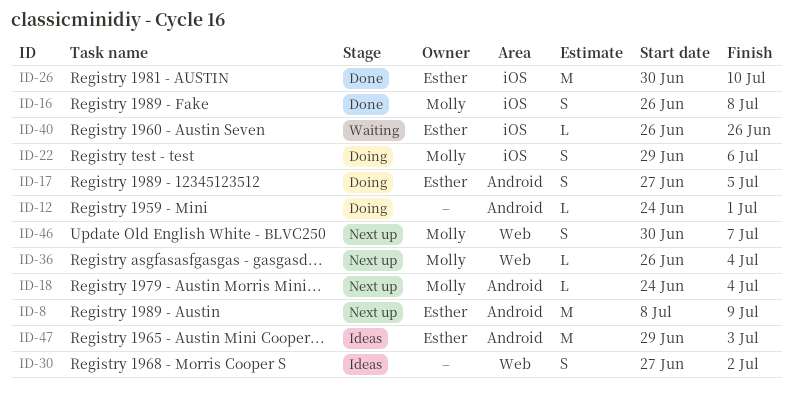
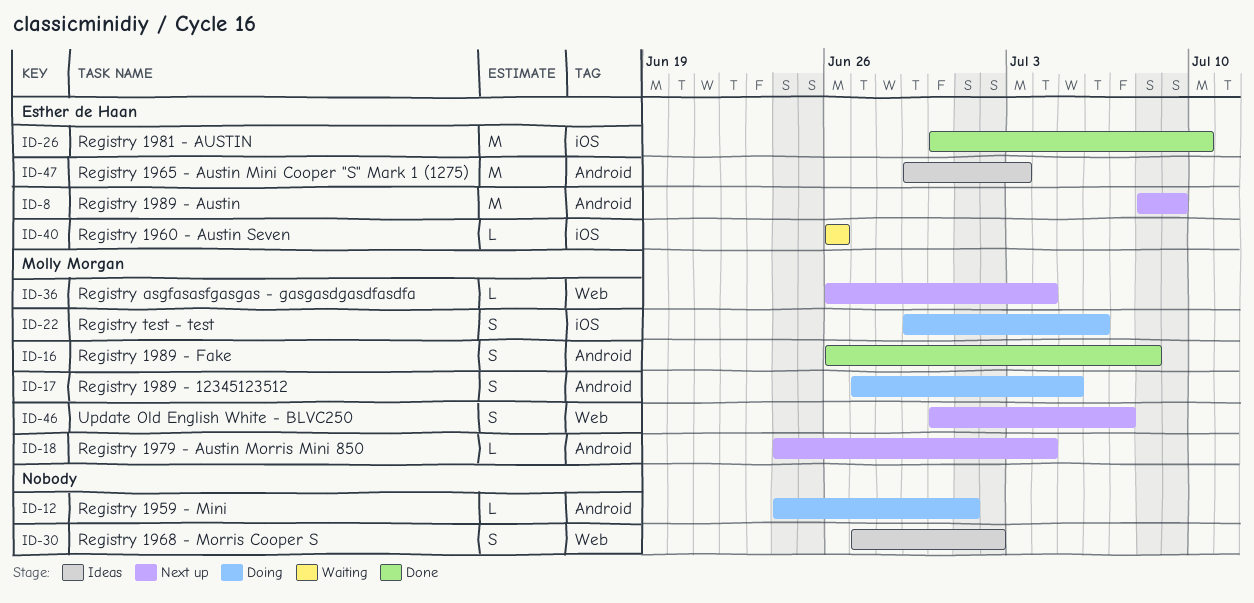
ID-16, label: iOS -> Android
ID-17, owner: Esther de Haan -> Molly Morgan

